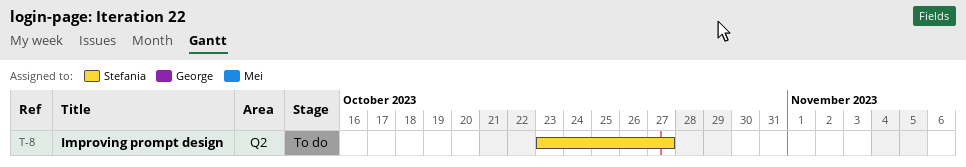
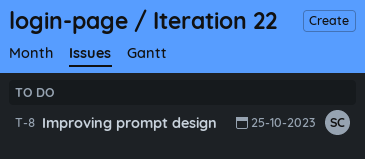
T-8, due: Oct 27 -> Oct 25

